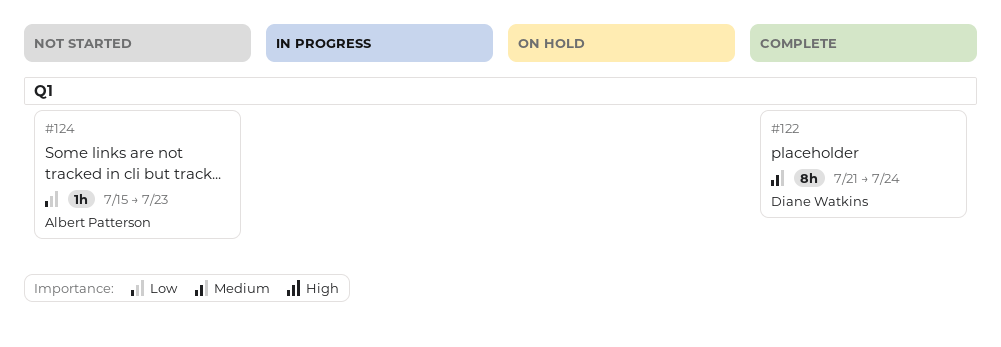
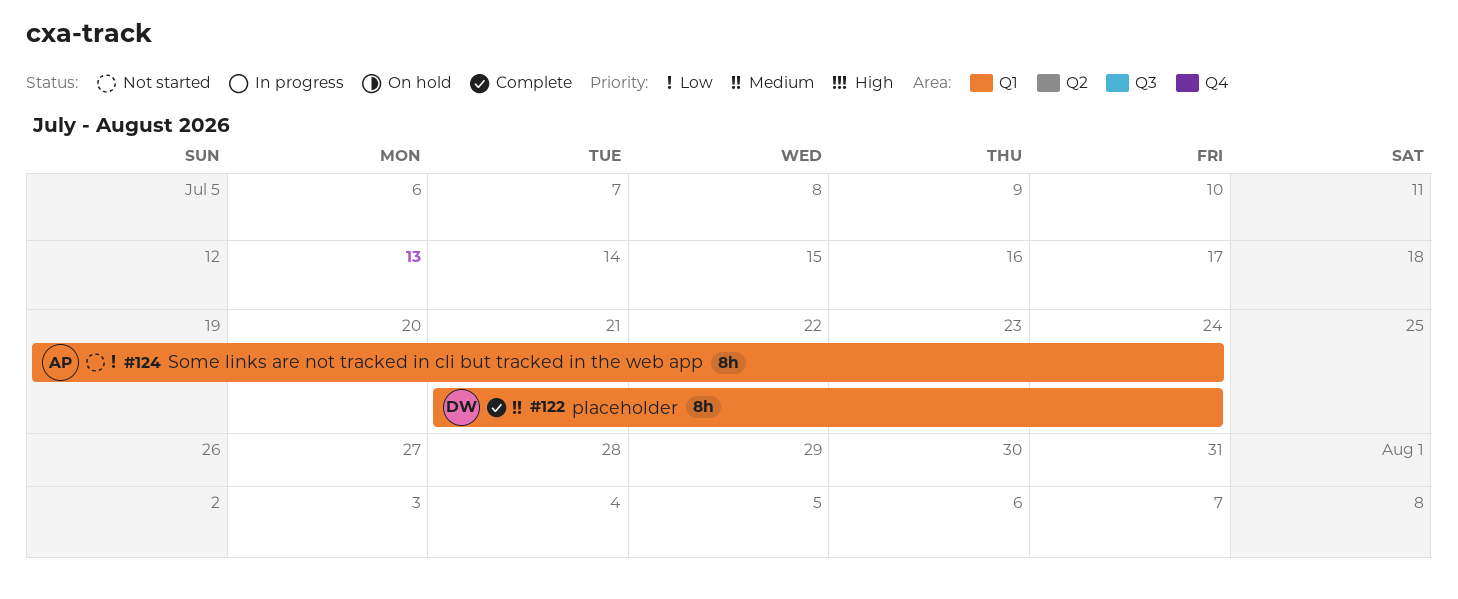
#124, estimate: 1h -> 8h
#124, start: Jul 15 -> Jul 19
#124, due: Jul 23 -> Jul 24

